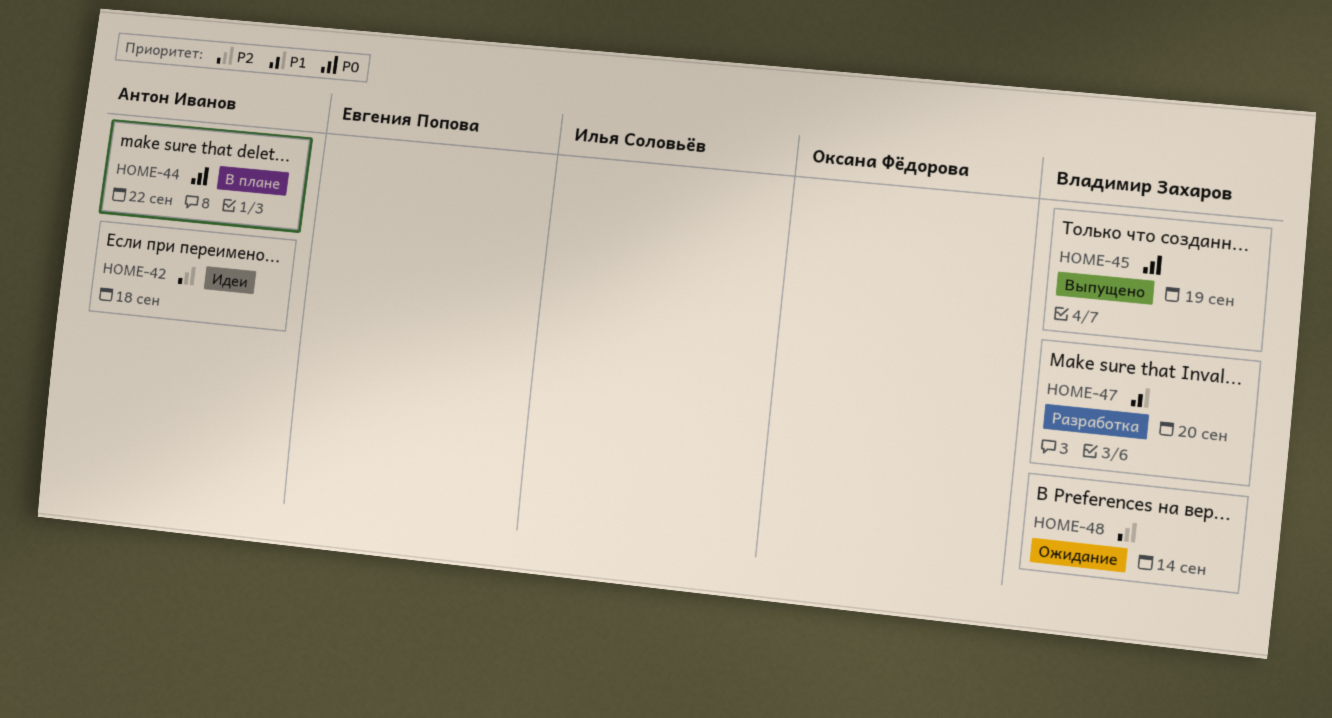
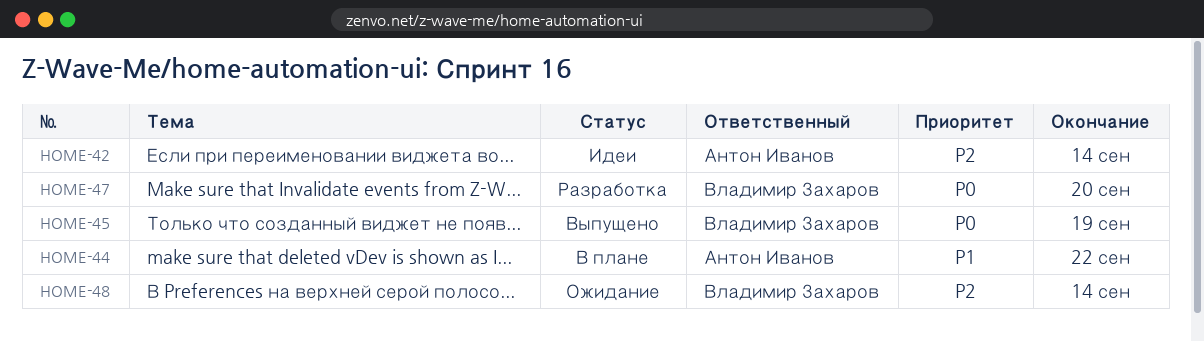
HOME-42, due: Sep 18 -> Sep 14
HOME-44, priority: P0 -> P1
HOME-47, priority: P1 -> P0

